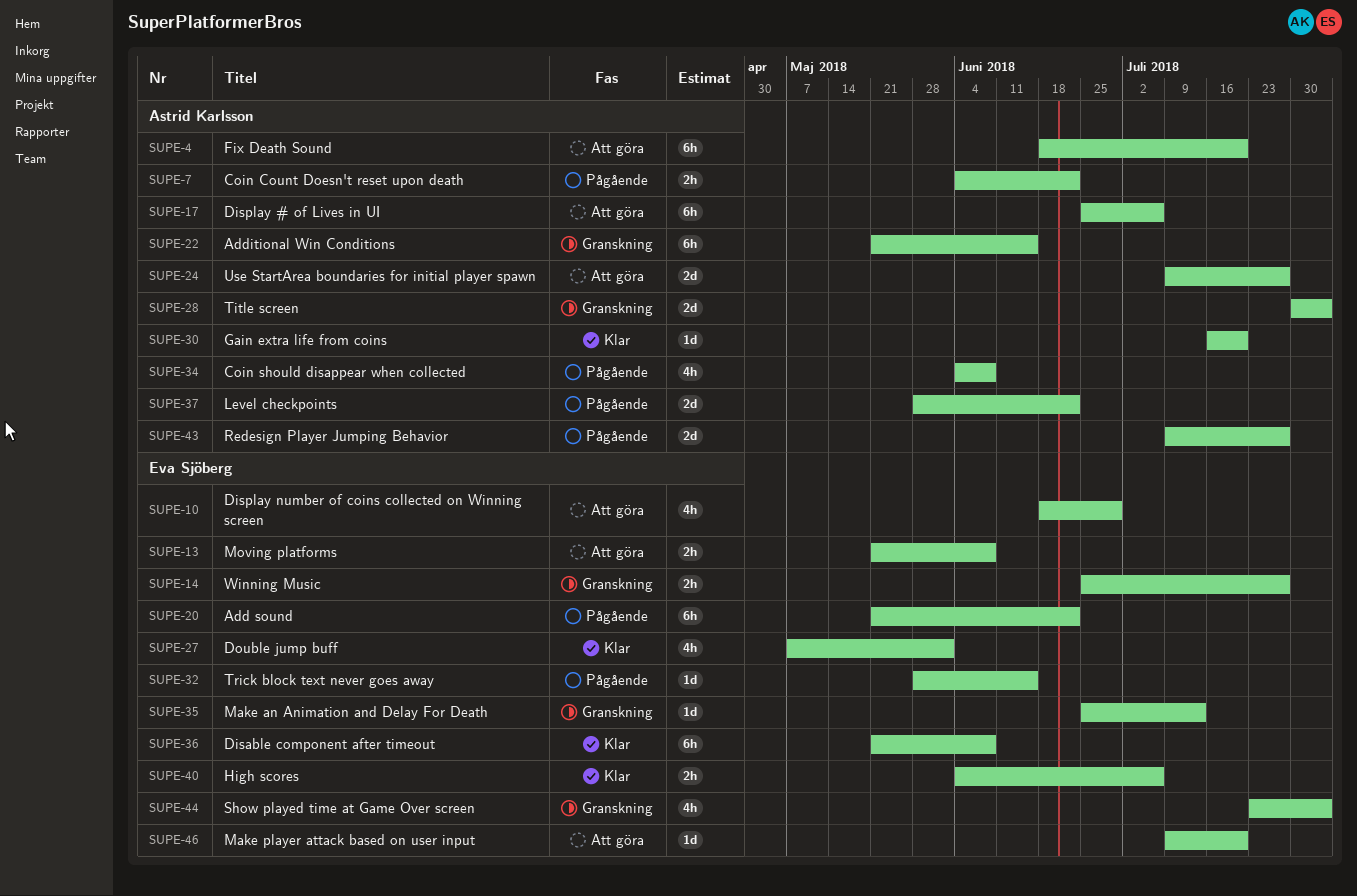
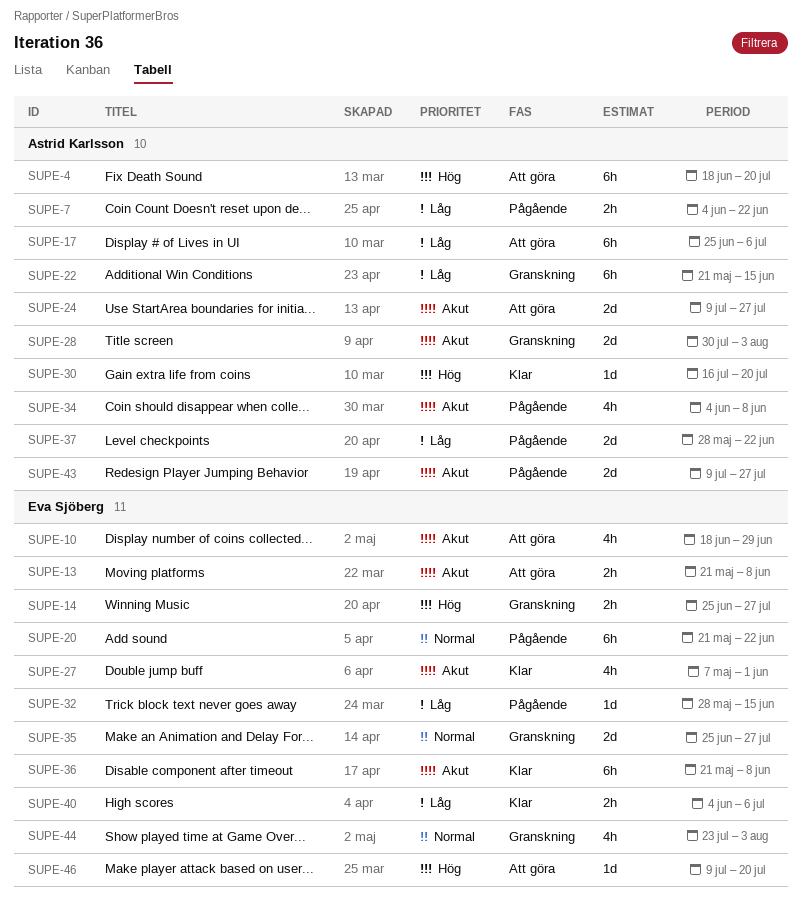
SUPE-35, estimate: 1d -> 2d
SUPE-35, due: Jul 13 -> Jul 27

